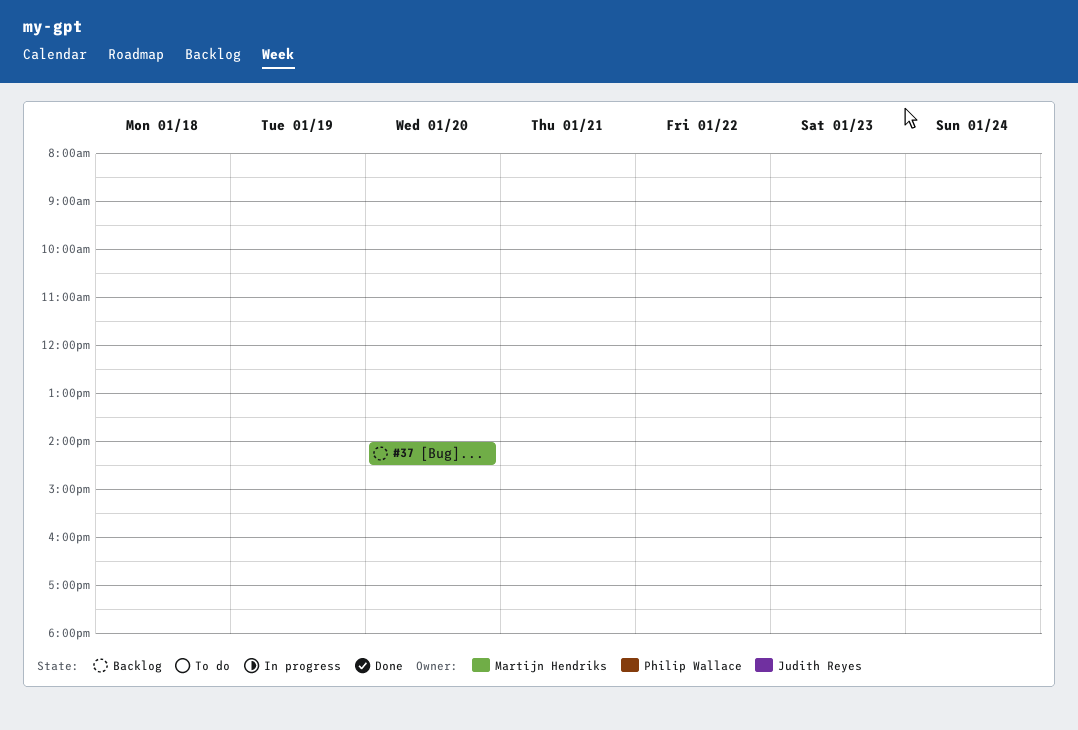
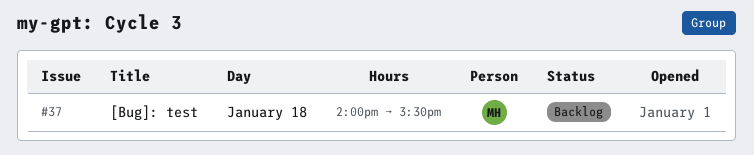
#37, day: Jan 20 -> Jan 18
#37, ends: 14:30 -> 15:30

